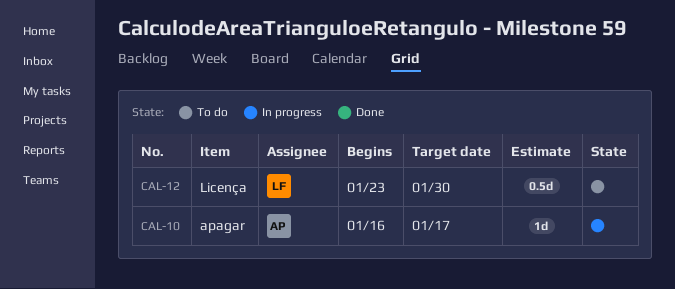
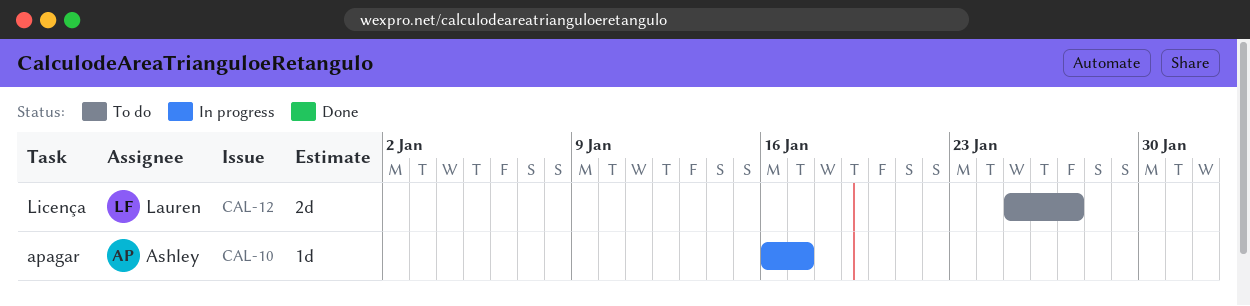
CAL-12, estimate: 0.5d -> 2d
CAL-12, start: Jan 23 -> Jan 25
CAL-12, due: Jan 30 -> Jan 27

